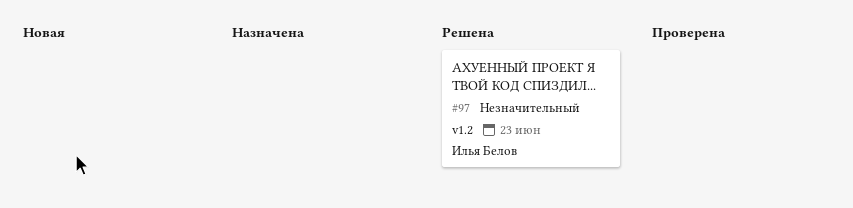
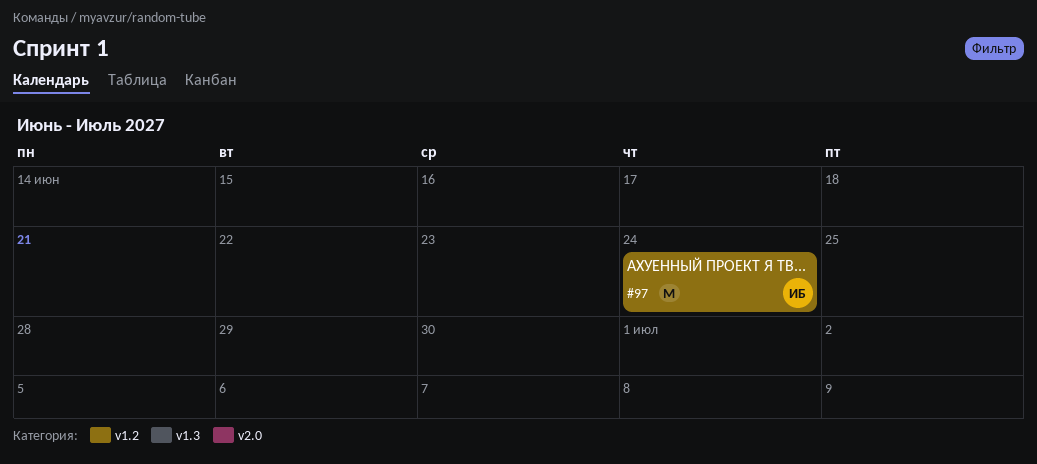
#97, due: Jun 23 -> Jun 24

